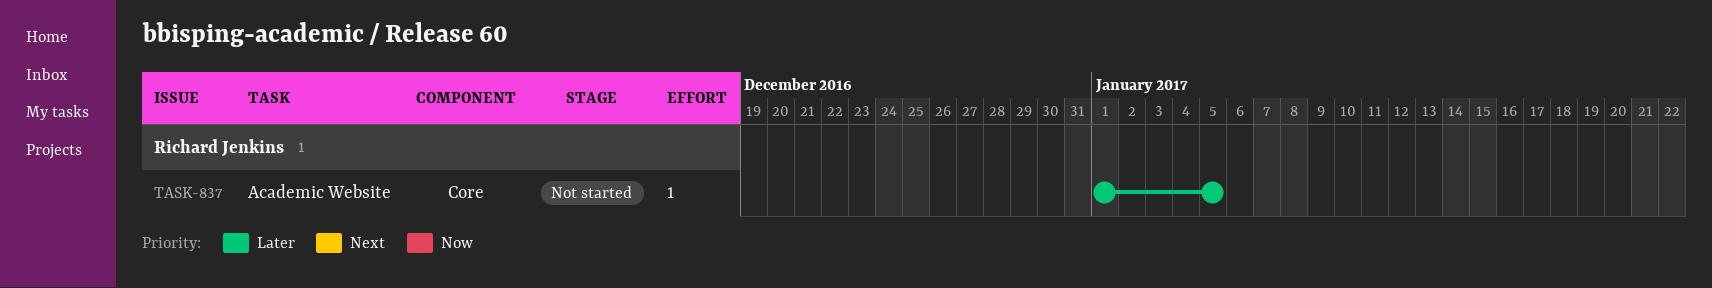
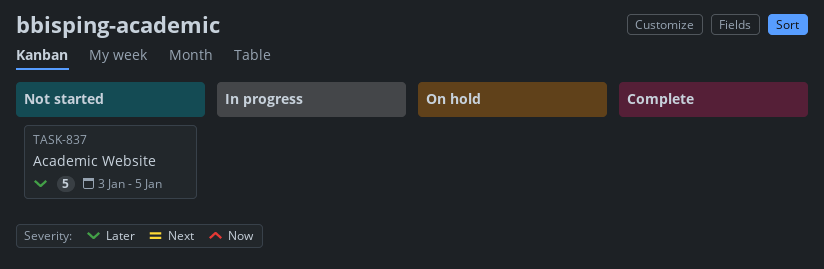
TASK-837, estimate: 1 -> 5
TASK-837, start: Jan 1 -> Jan 3

